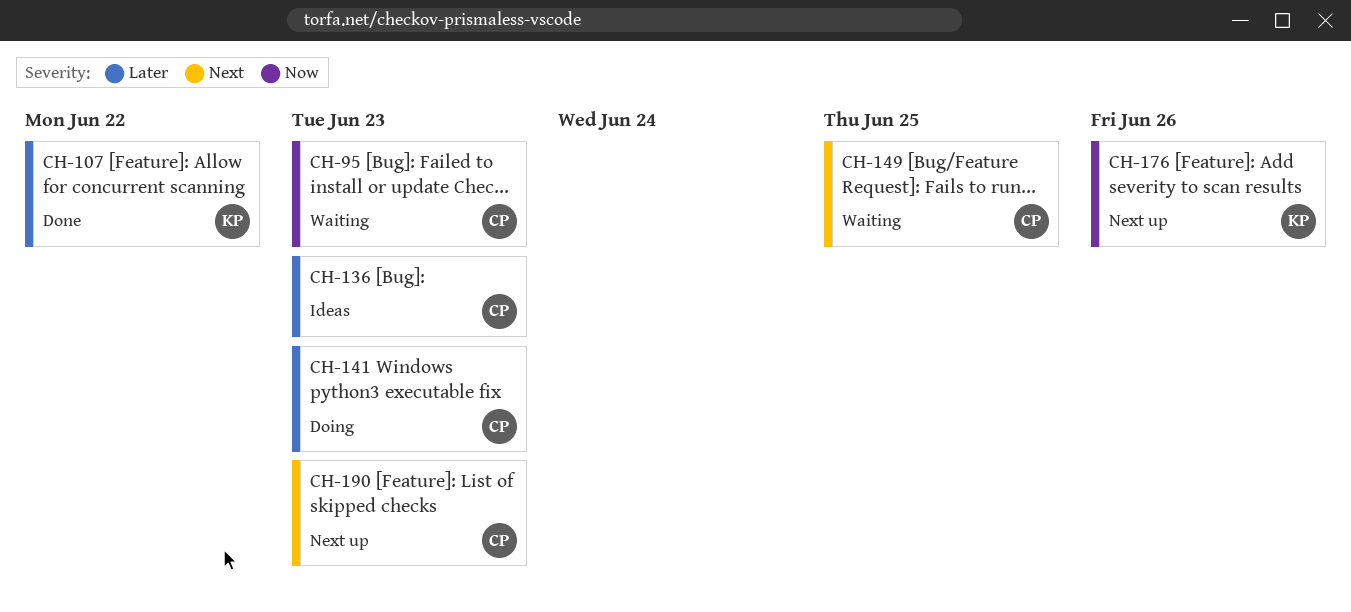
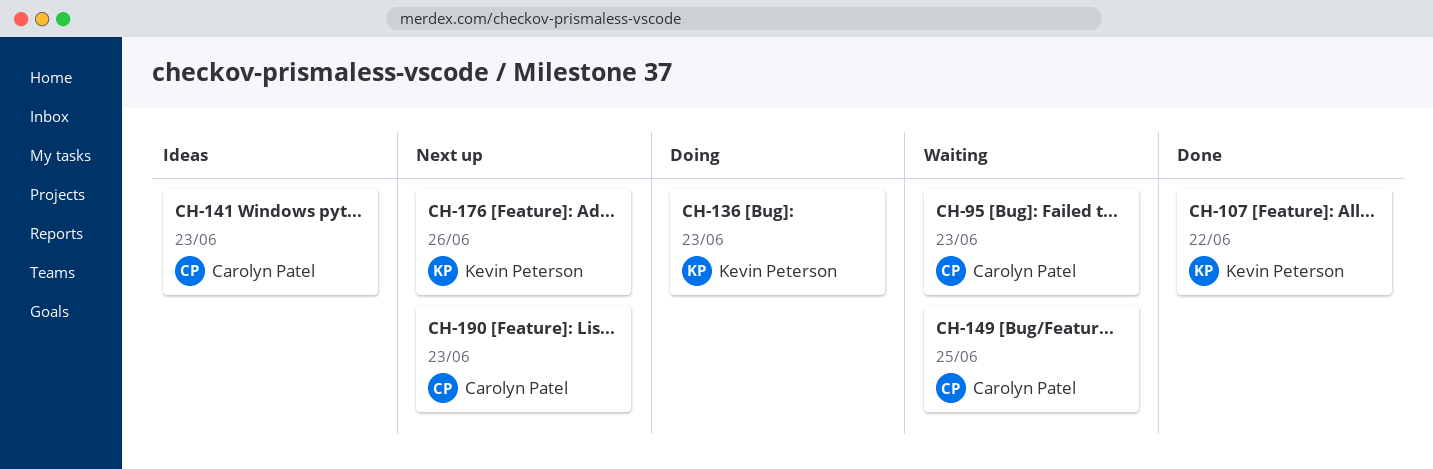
CH-136, status: Ideas -> Doing
CH-136, owner: Carolyn Patel -> Kevin Peterson
CH-141, status: Doing -> Ideas

